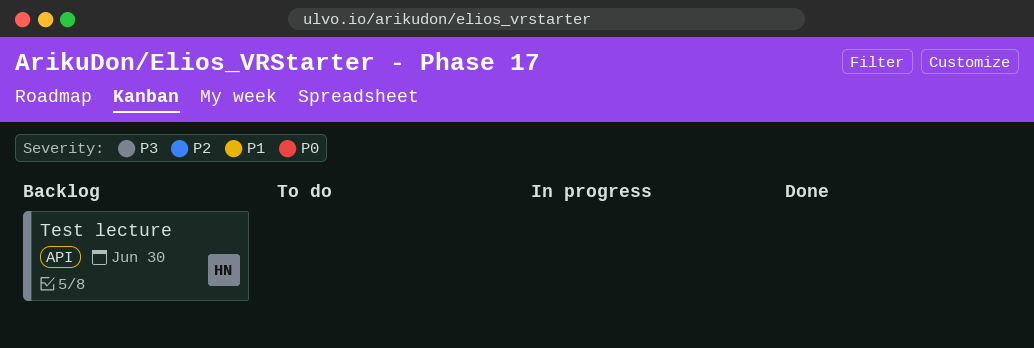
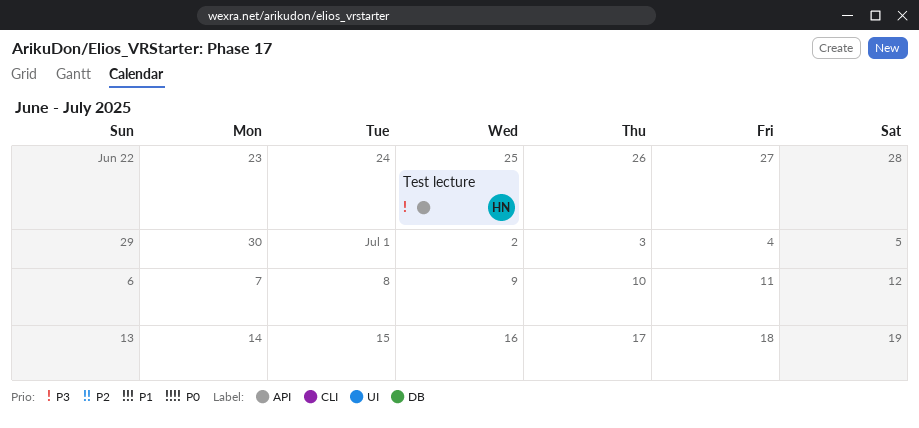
Test lecture, due: Jun 30 -> Jun 25

